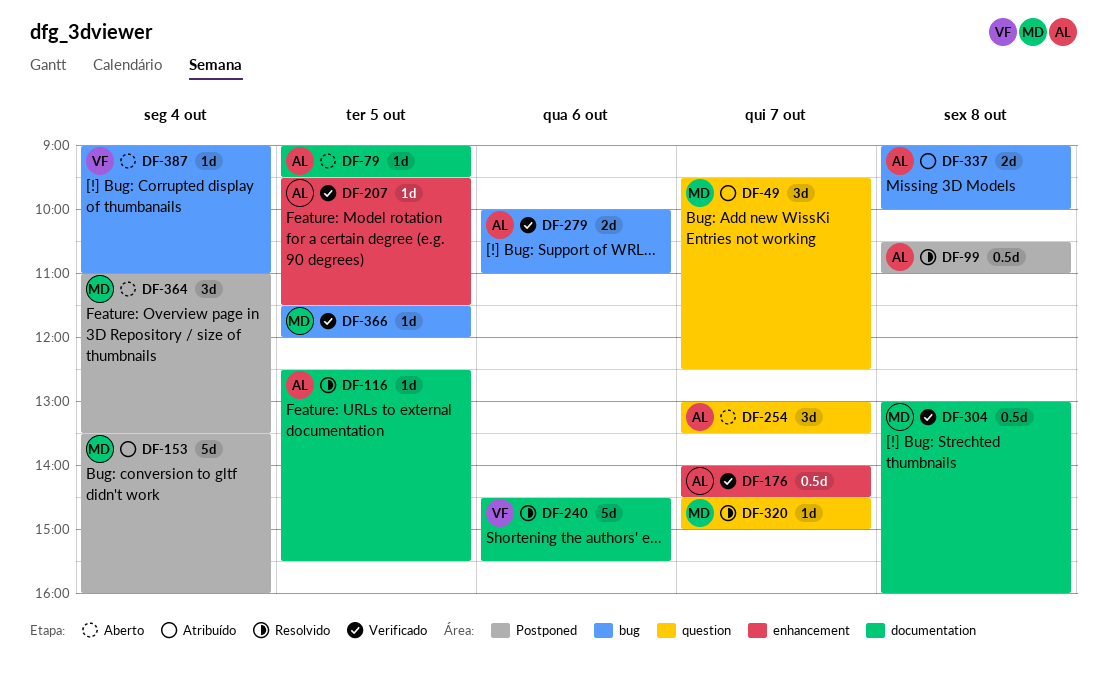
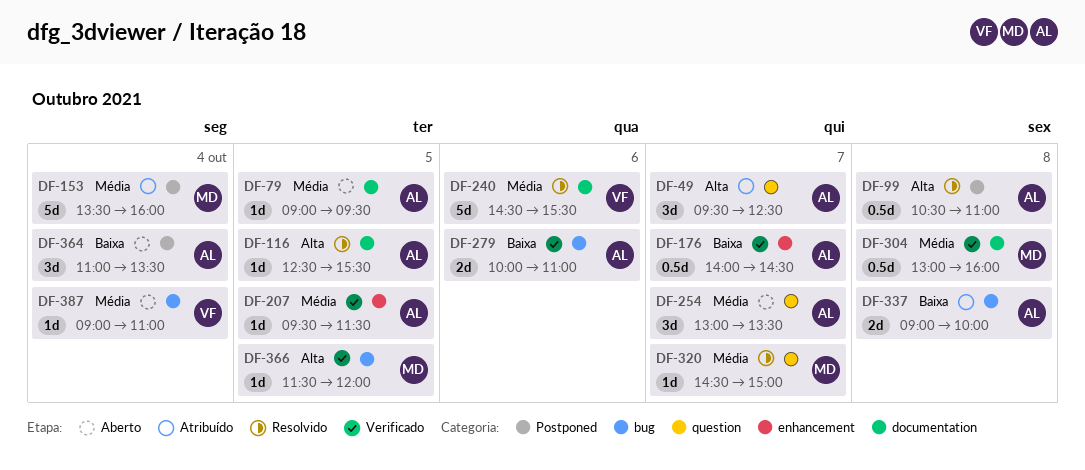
DF-49, owner: MD -> AL
DF-364, owner: MD -> AL

